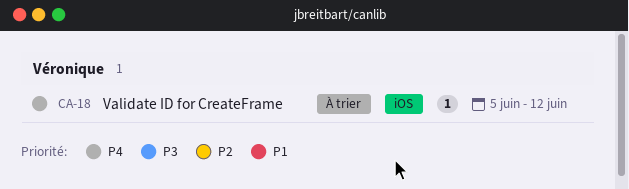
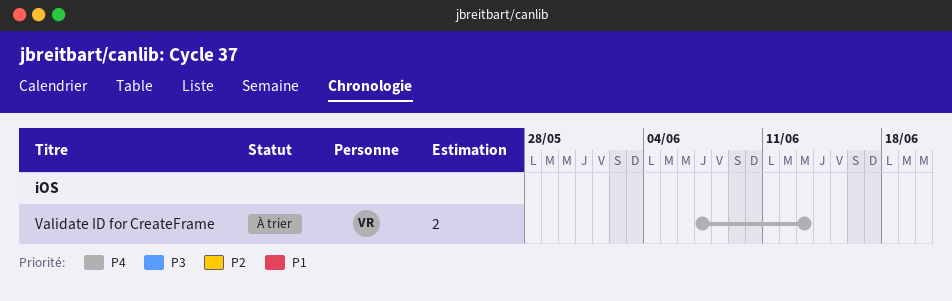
Validate ID for CreateFrame, estimate: 1 -> 2
Validate ID for CreateFrame, start: Jun 5 -> Jun 7
Validate ID for CreateFrame, due: Jun 12 -> Jun 13

